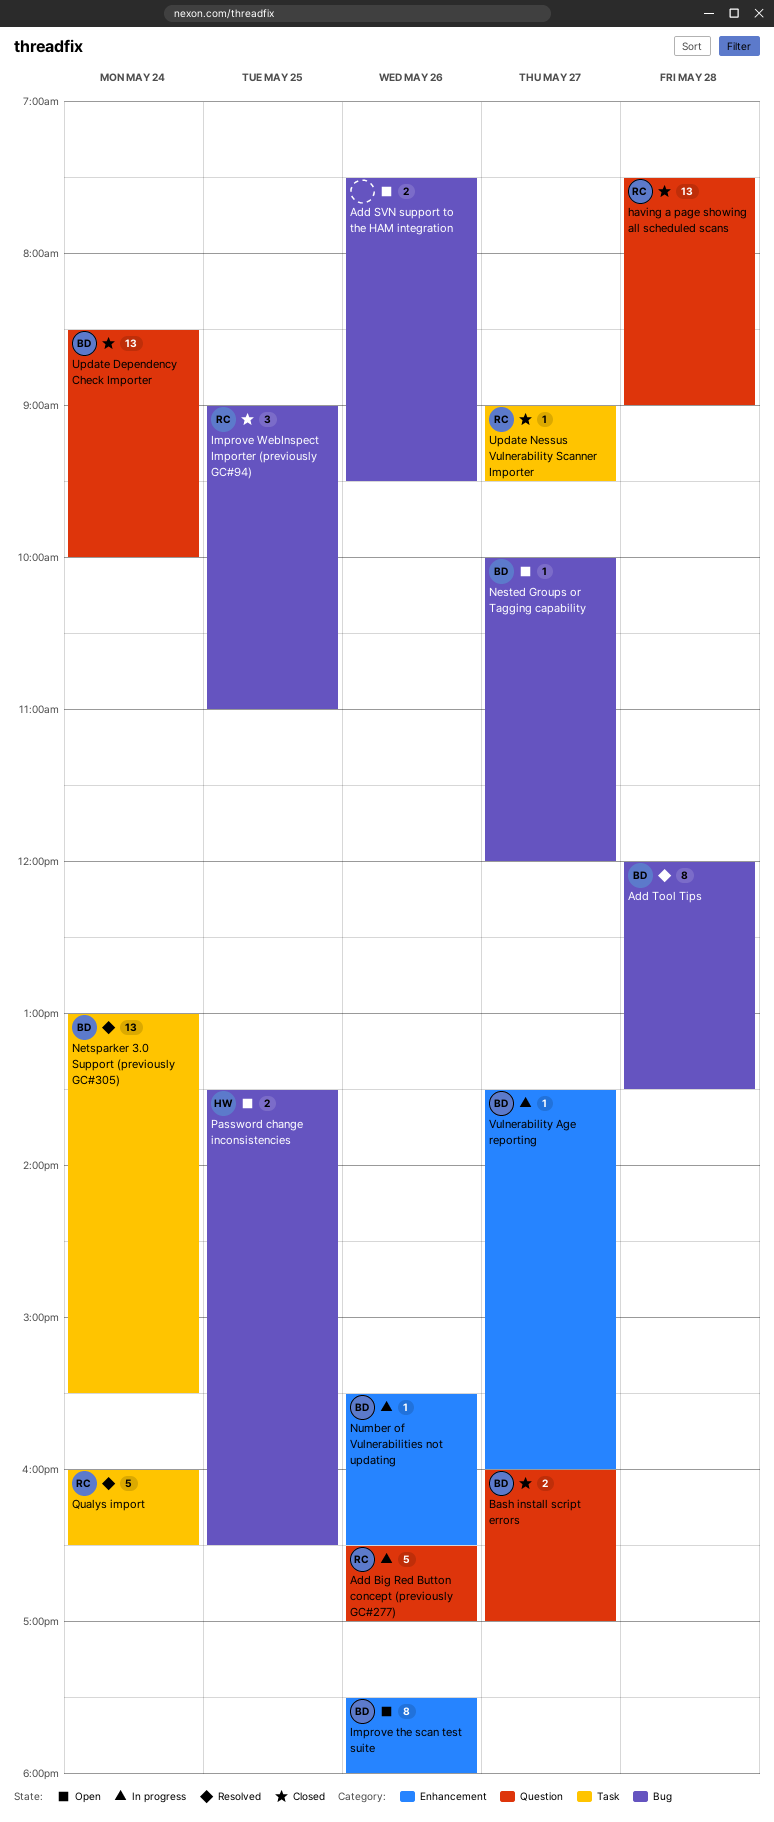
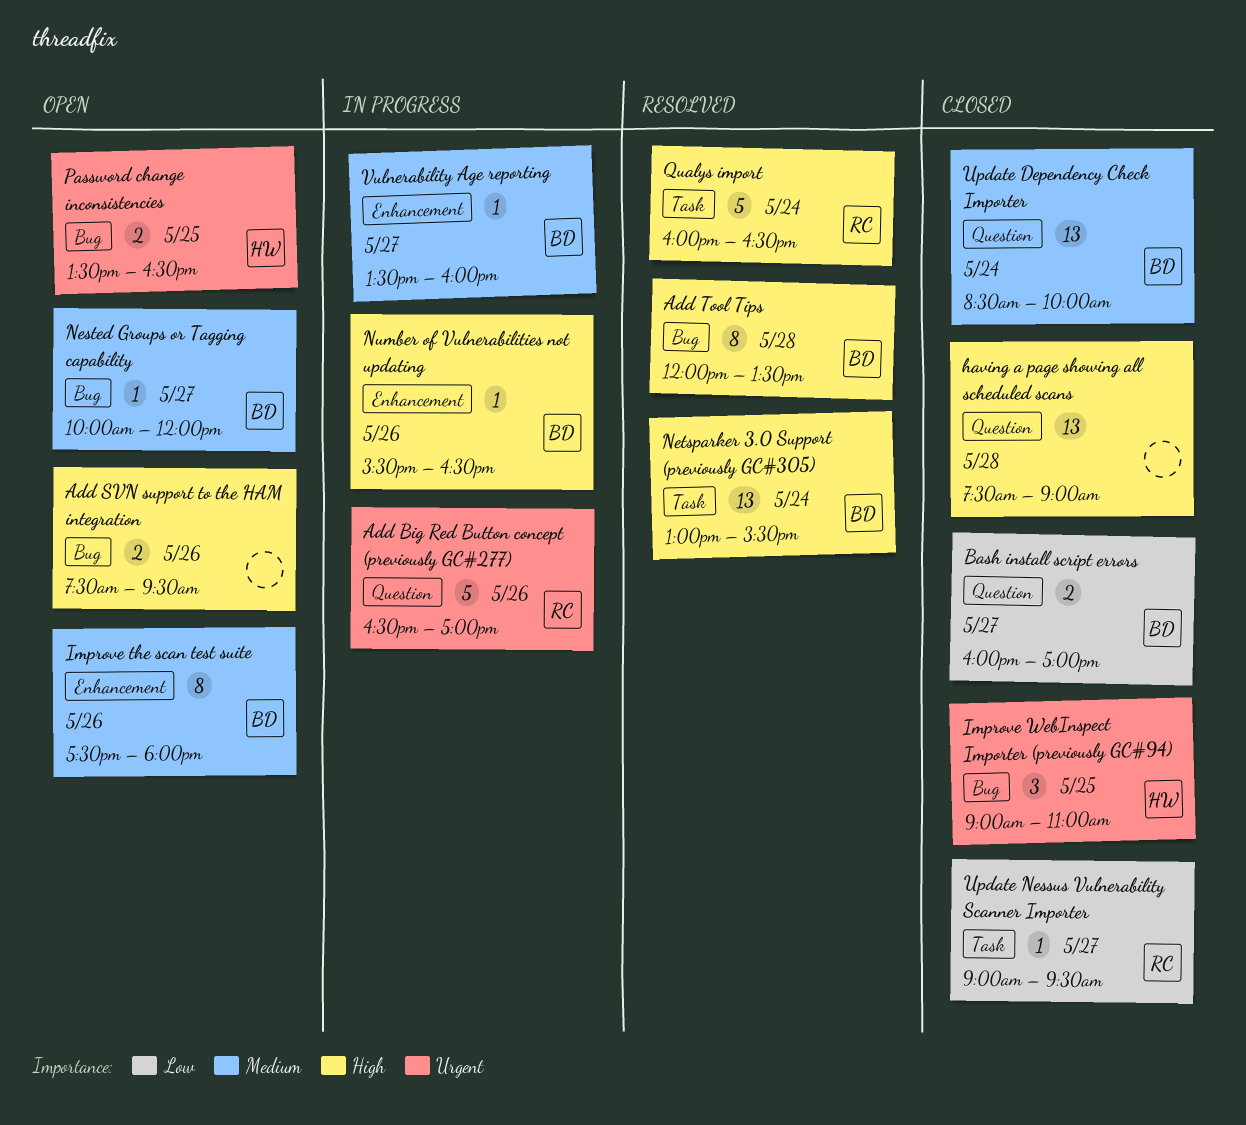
having a page showing all scheduled scans, owner: RC -> none
Improve WebInspect Importer (previously GC#94), owner: RC -> HW

